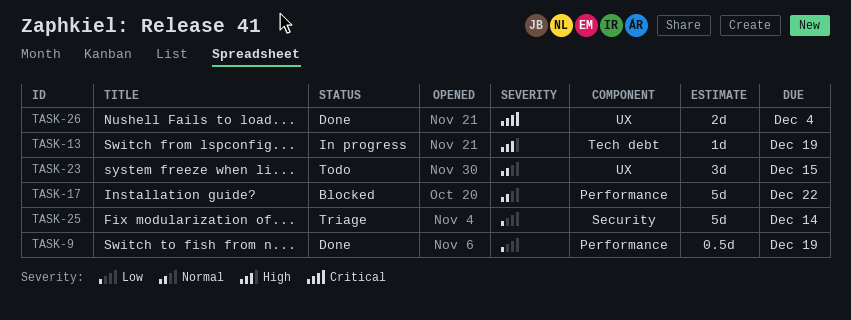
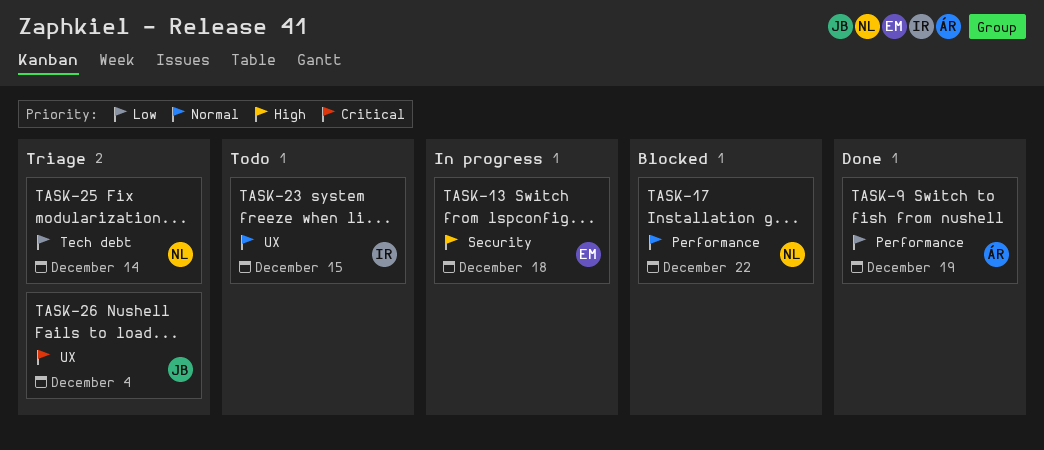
TASK-13, label: Tech debt -> Security
TASK-13, due: Dec 19 -> Dec 18
TASK-25, label: Security -> Tech debt
TASK-26, status: Done -> Triage

